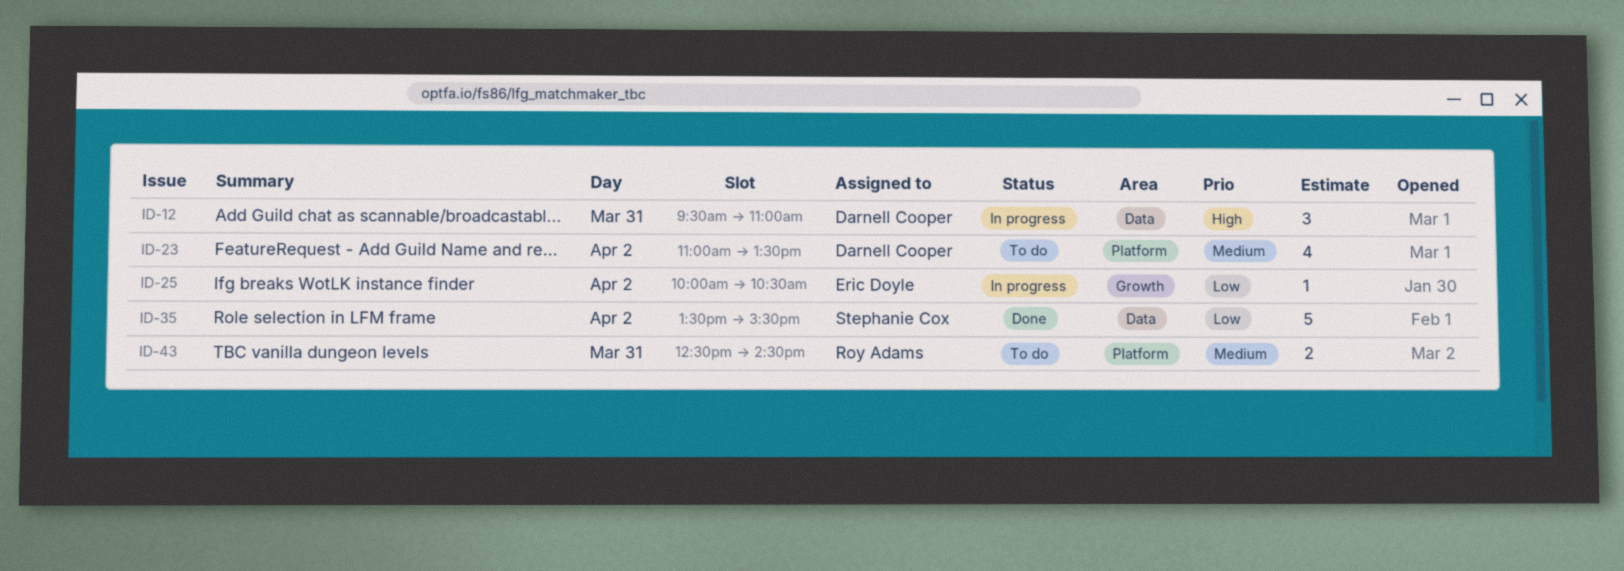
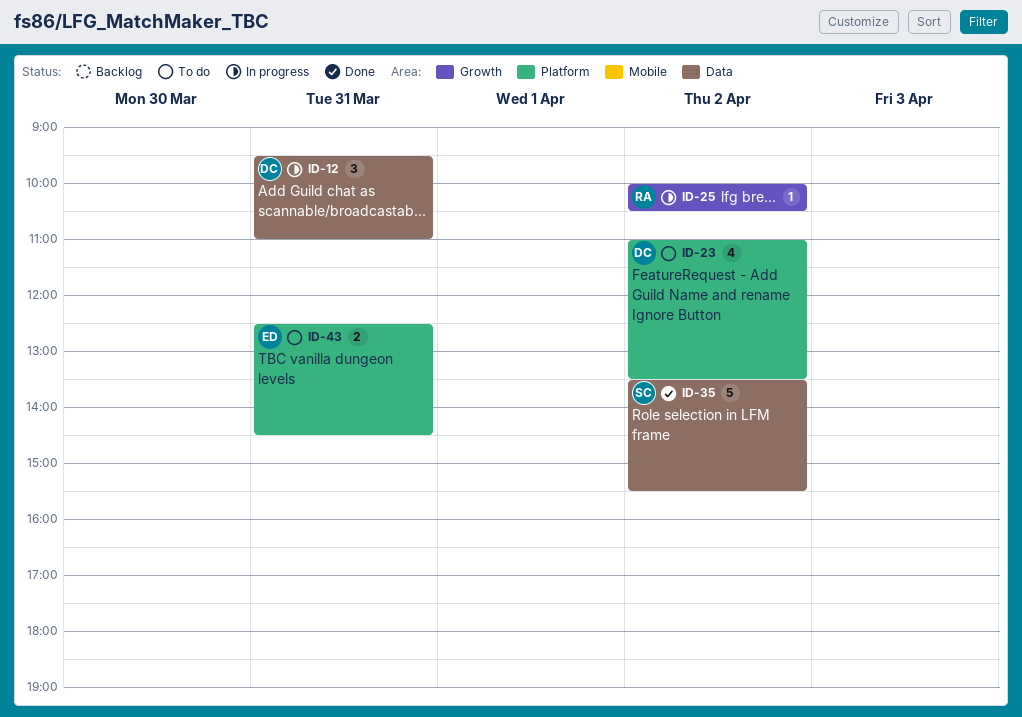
ID-25, owner: Eric Doyle -> Roy Adams
ID-43, owner: Roy Adams -> Eric Doyle

